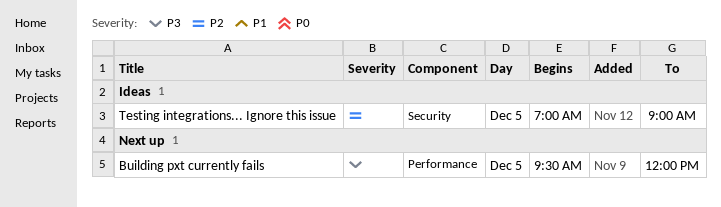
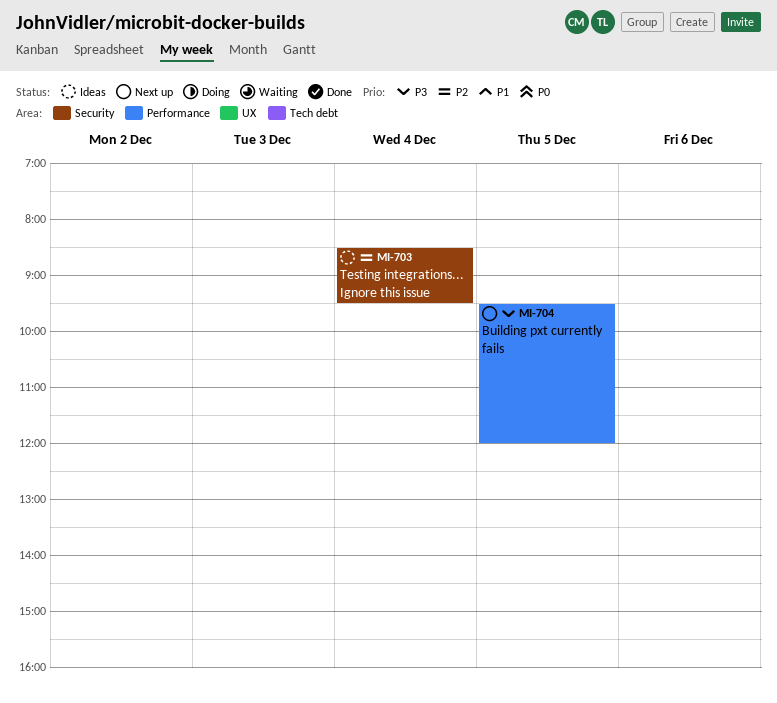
Testing integrations... Ignore this issue, day: Dec 5 -> Dec 4
Testing integrations... Ignore this issue, begins: 07:00 -> 08:30
Testing integrations... Ignore this issue, ends: 09:00 -> 09:30

